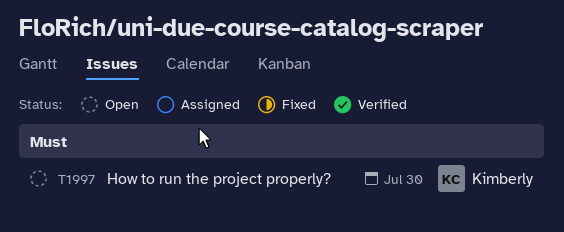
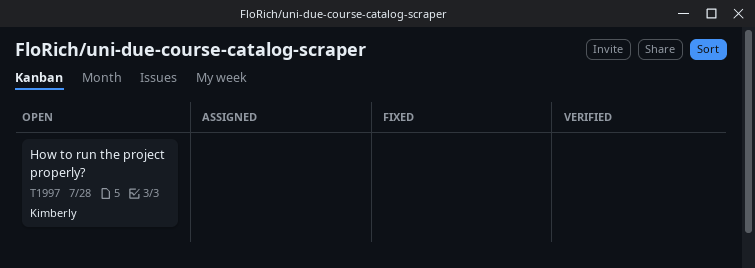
T1997, due: Jul 30 -> Jul 28

